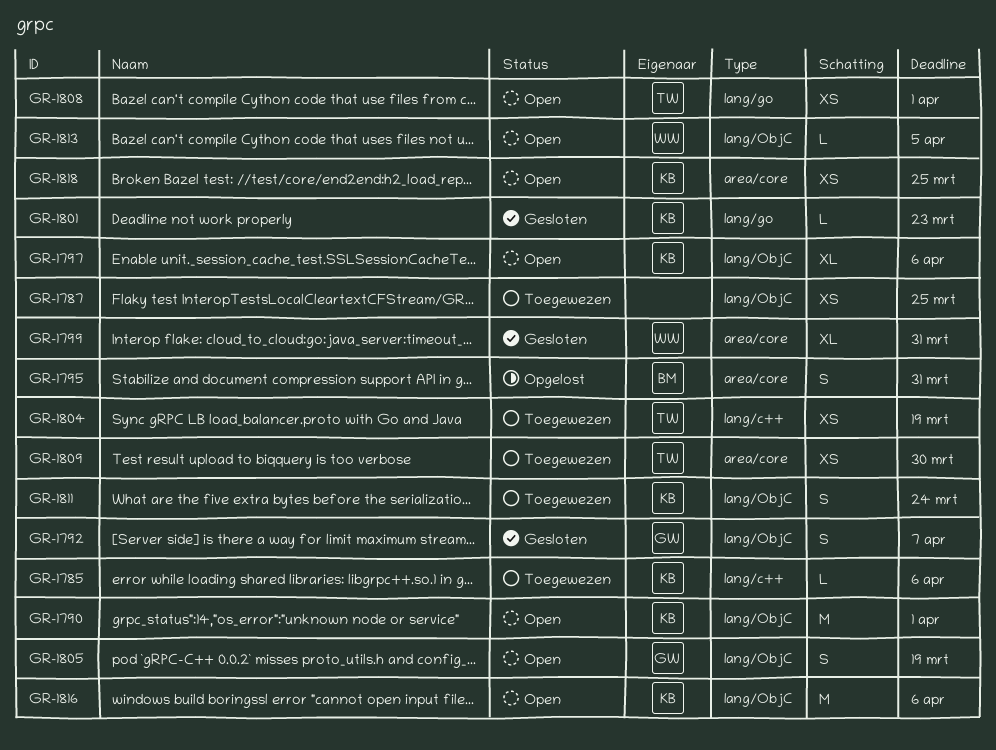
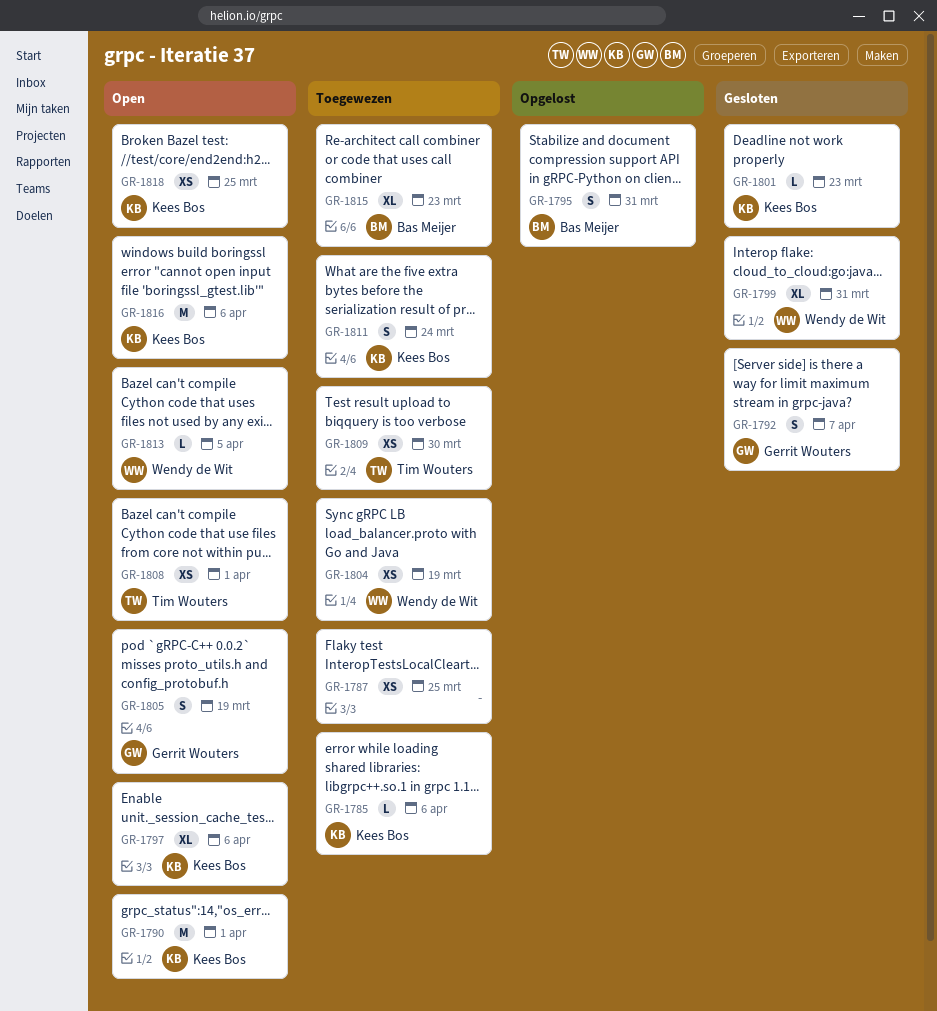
GR-1804, owner: Tim Wouters -> Wendy de Wit
GR-1815: none -> present

